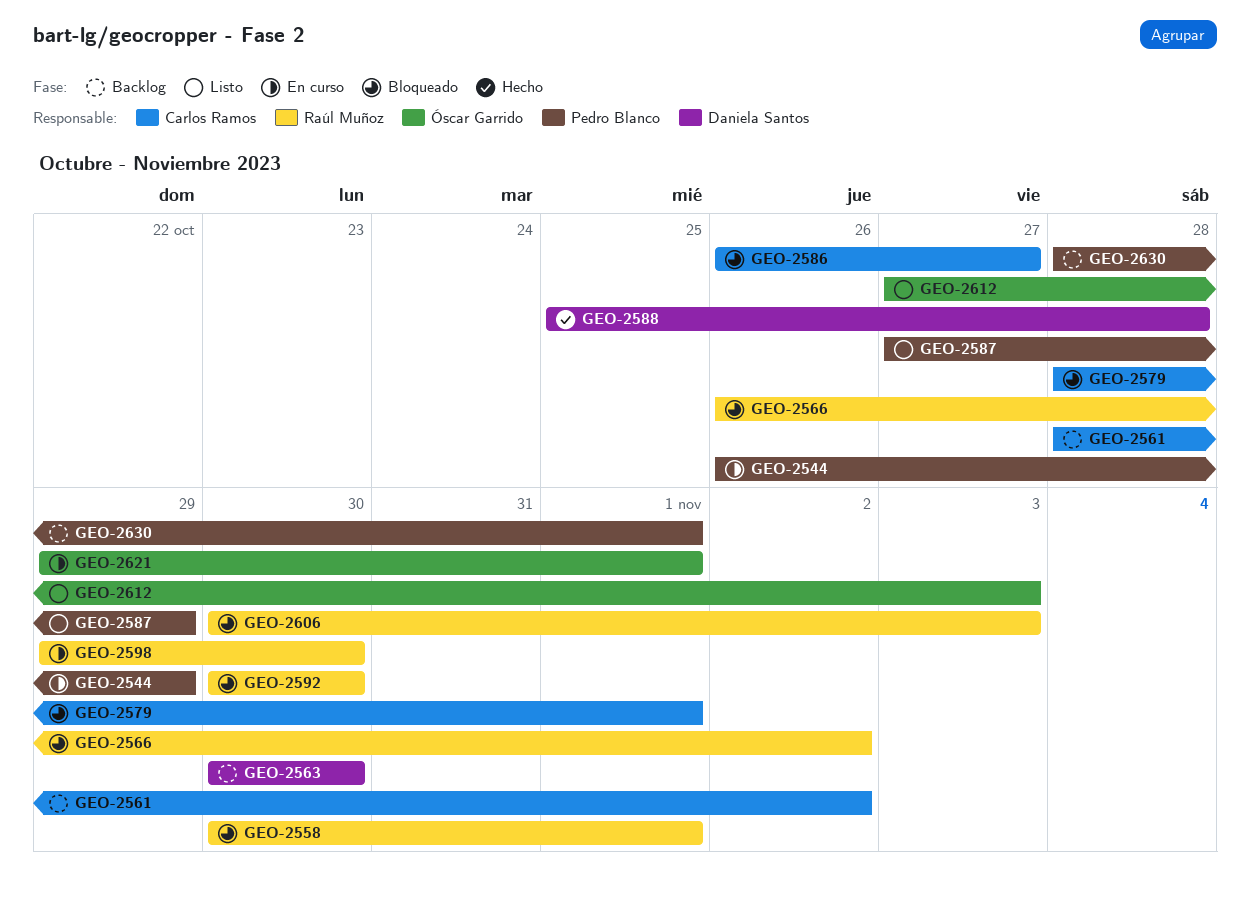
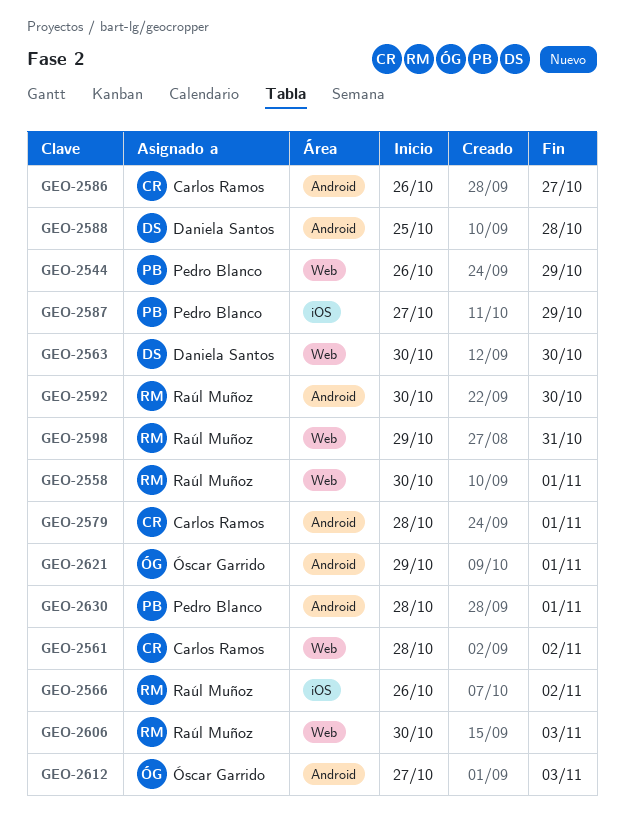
GEO-2598, due: Oct 30 -> Oct 31

